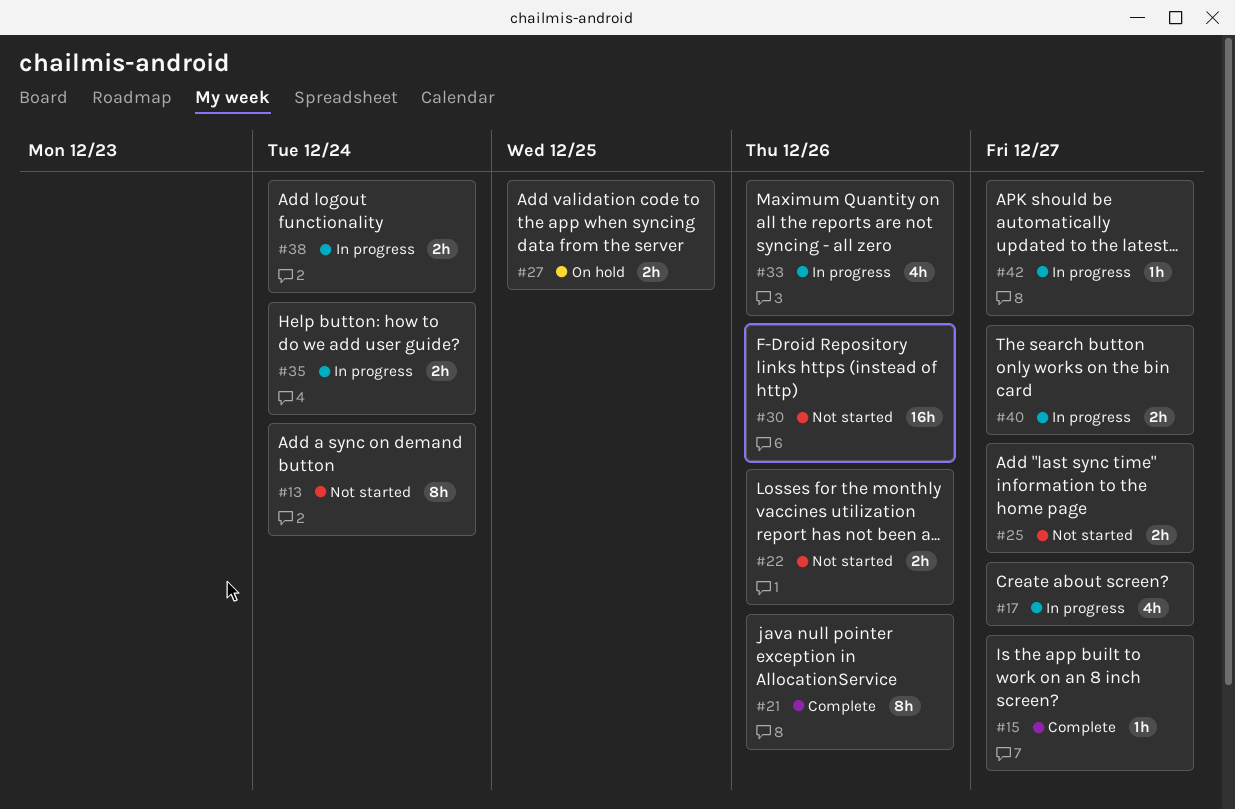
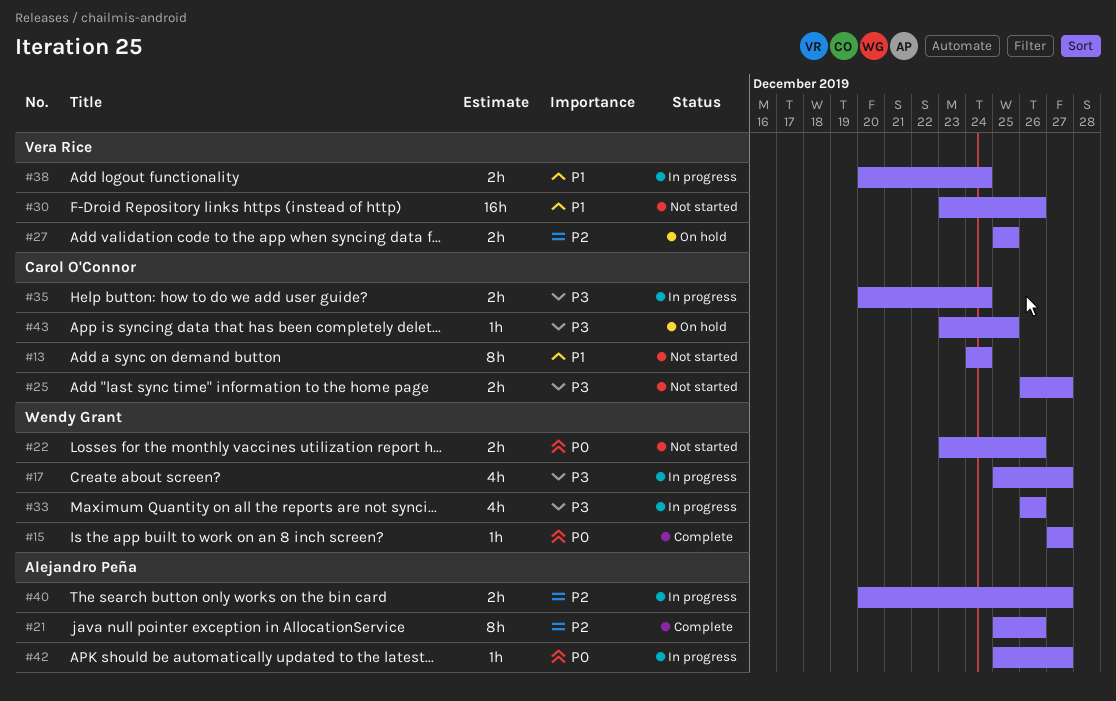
#43: none -> present

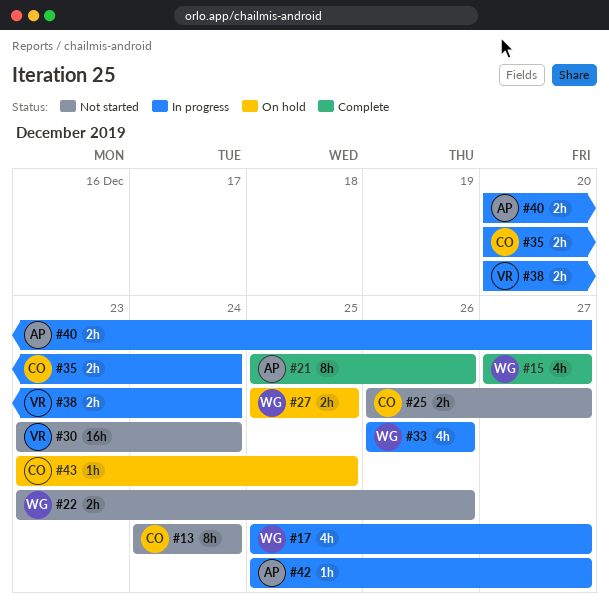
#15, estimate: 1h -> 4h
#27, owner: Vera Rice -> Wendy Grant
#30, due: Dec 26 -> Dec 24

